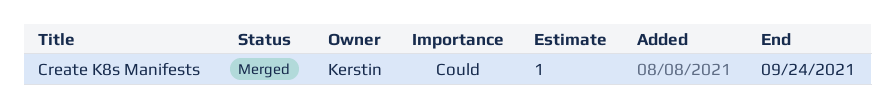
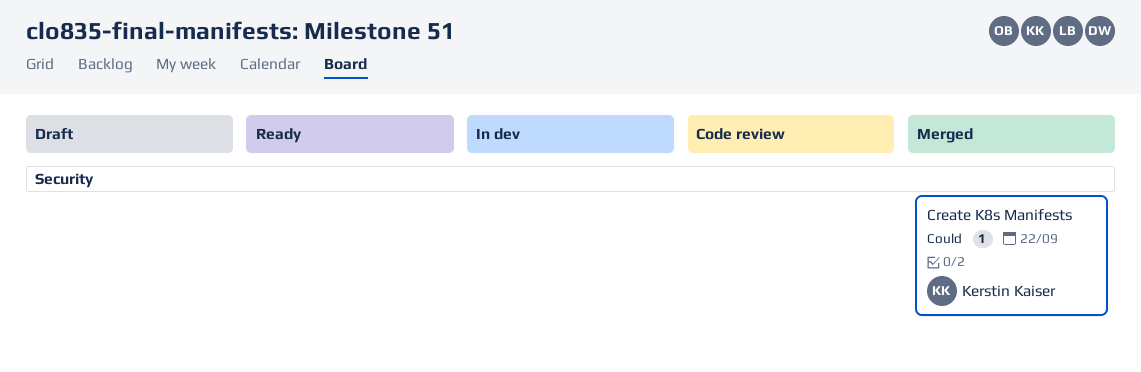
Create K8s Manifests, due: Sep 24 -> Sep 22

